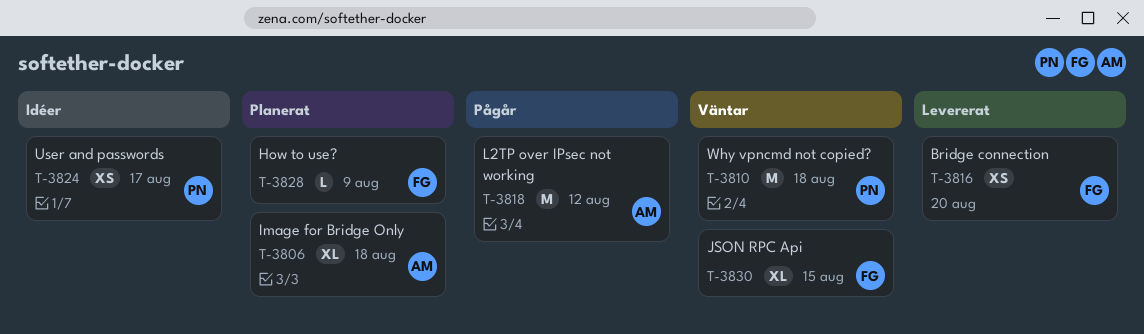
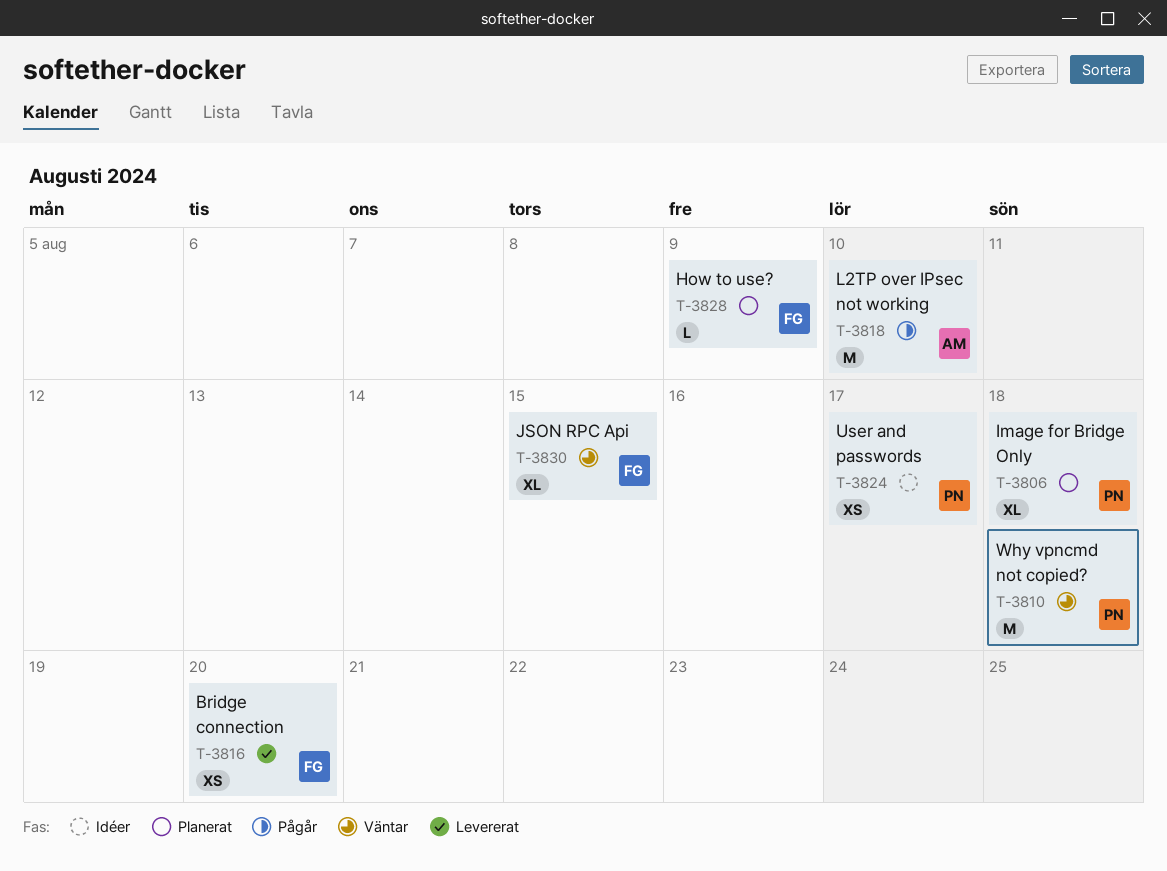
T-3806, owner: AM -> PN
T-3818, due: Aug 12 -> Aug 10

